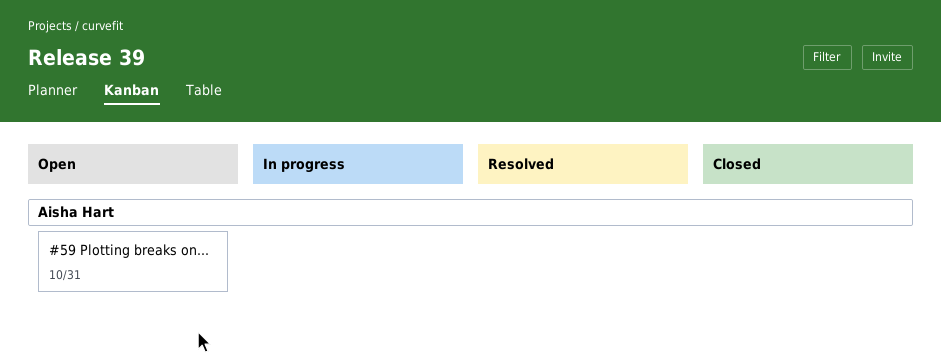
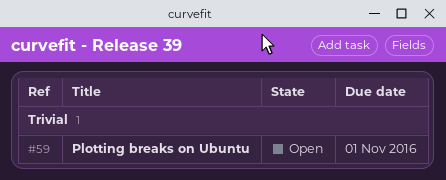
#59, due: Oct 31 -> Nov 1

